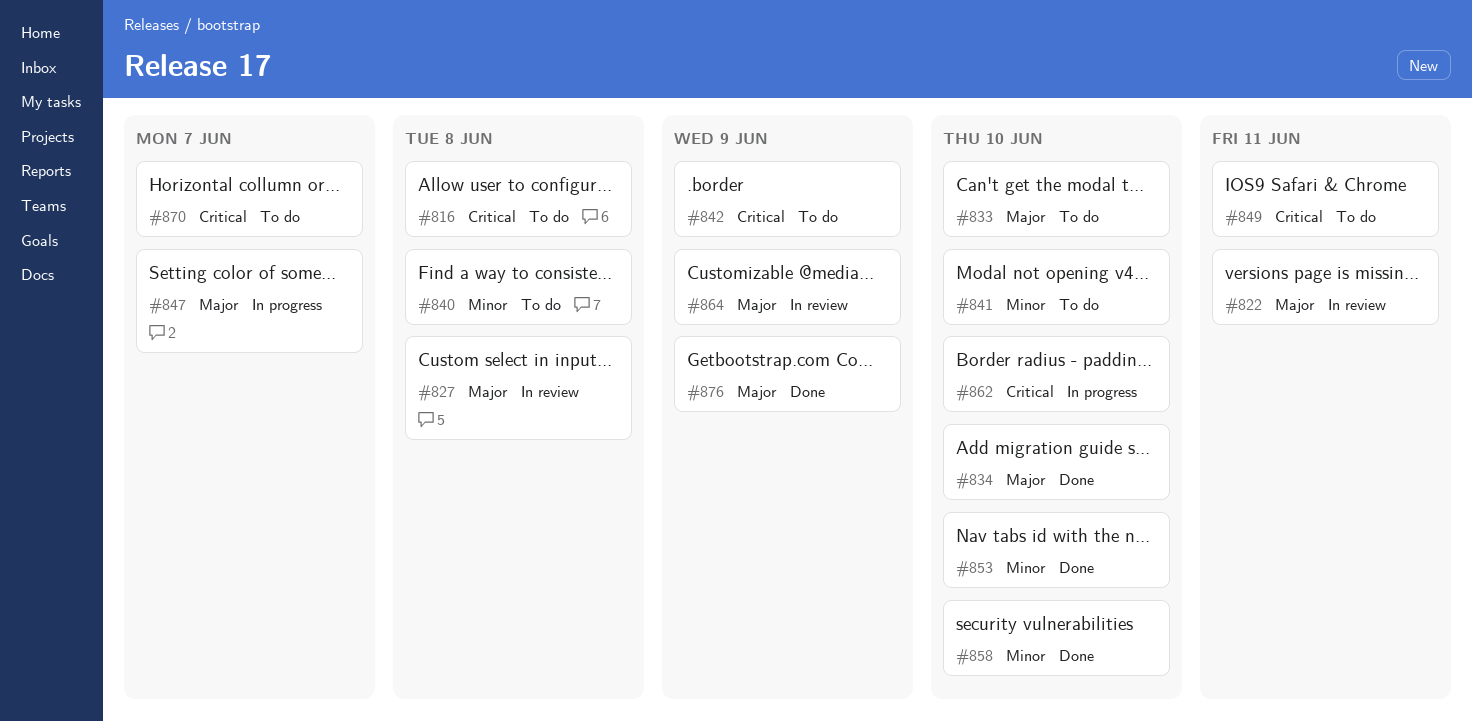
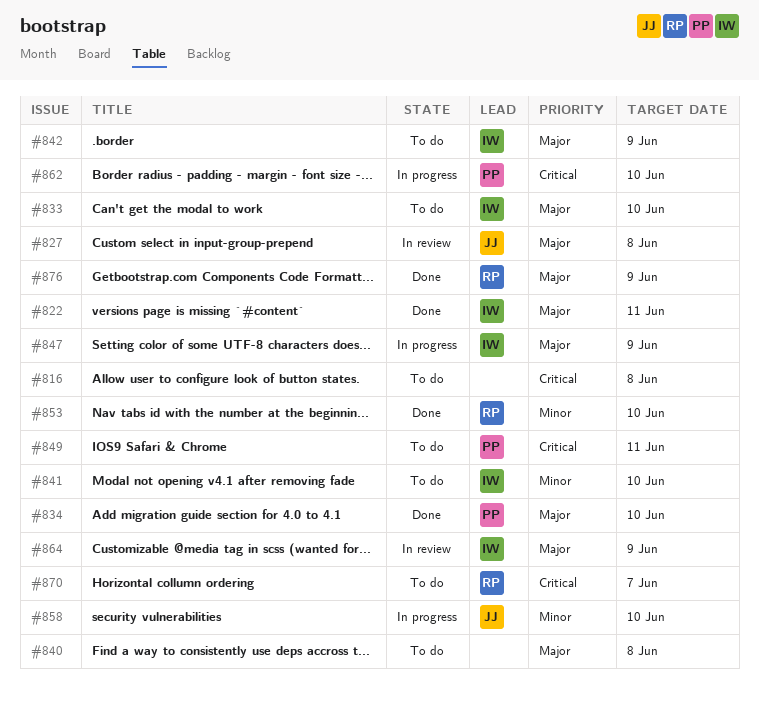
#822, status: In review -> Done
#840, priority: Minor -> Major
#842, priority: Critical -> Major
#847, due: Jun 7 -> Jun 9
#858, status: Done -> In progress

